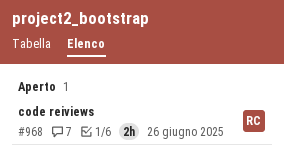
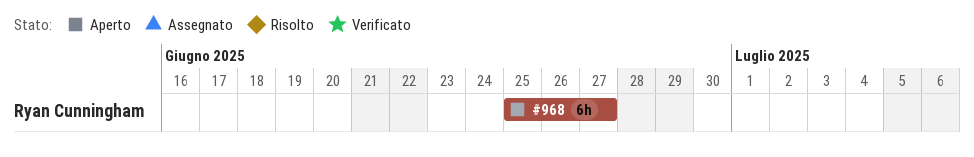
#968, estimate: 2h -> 6h
#968, due: Jun 26 -> Jun 27

